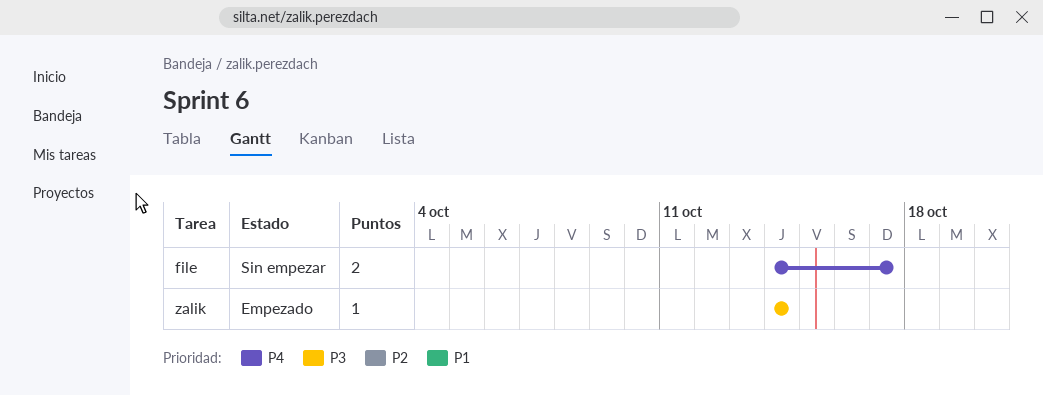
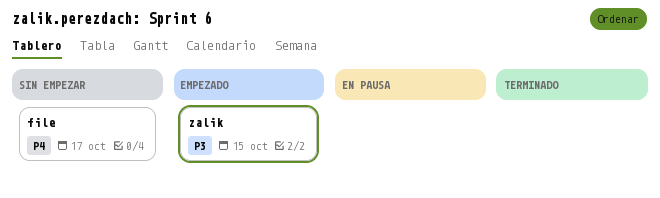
zalik, due: Oct 14 -> Oct 15

